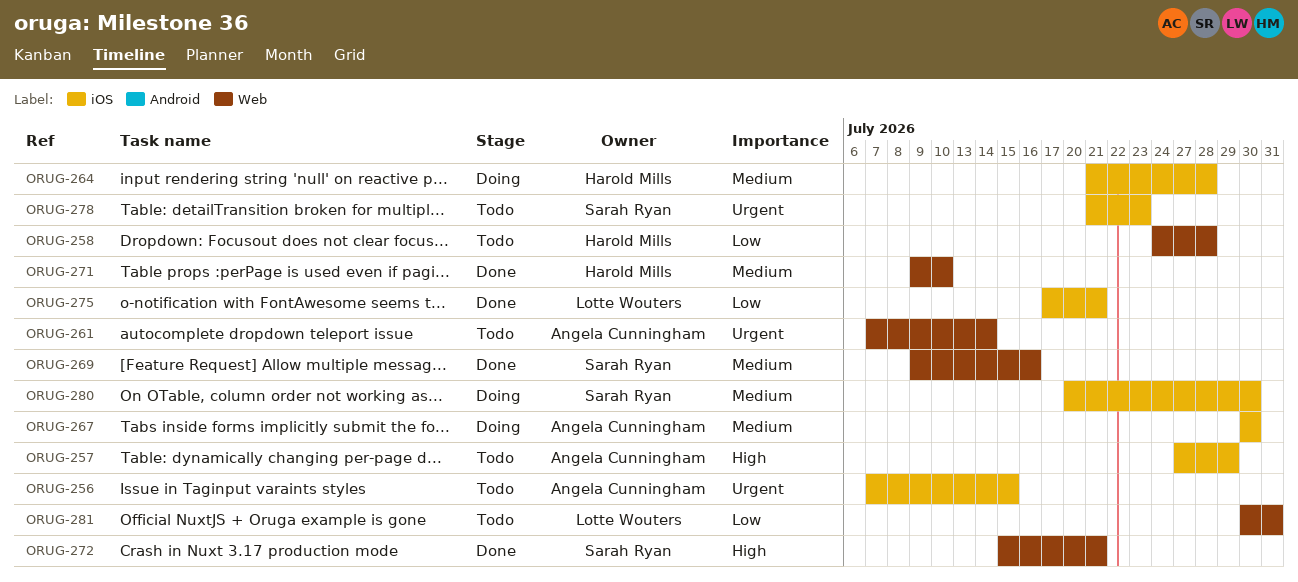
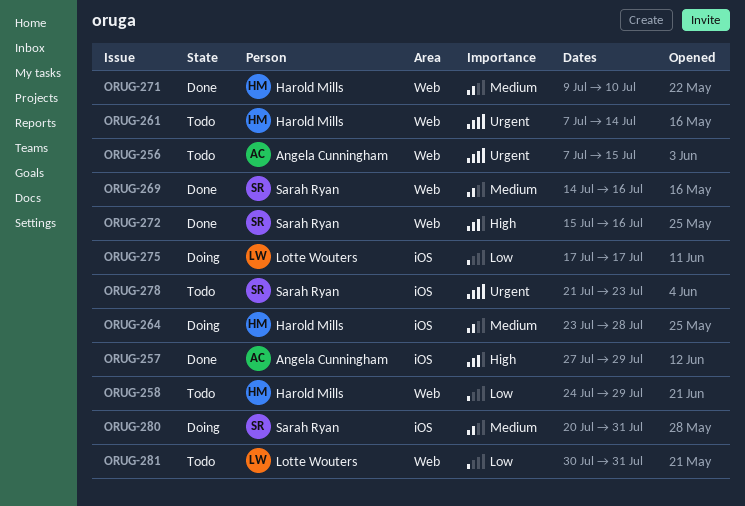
ORUG-256, label: iOS -> Web
ORUG-257, status: Todo -> Done
ORUG-258, due: Jul 28 -> Jul 29
ORUG-261, owner: Angela Cunningham -> Harold Mills
ORUG-264, start: Jul 21 -> Jul 23
ORUG-267: present -> none
ORUG-269, start: Jul 9 -> Jul 14
ORUG-272, due: Jul 21 -> Jul 16
ORUG-275, status: Done -> Doing
ORUG-275, due: Jul 21 -> Jul 17
ORUG-280, due: Jul 30 -> Jul 31

